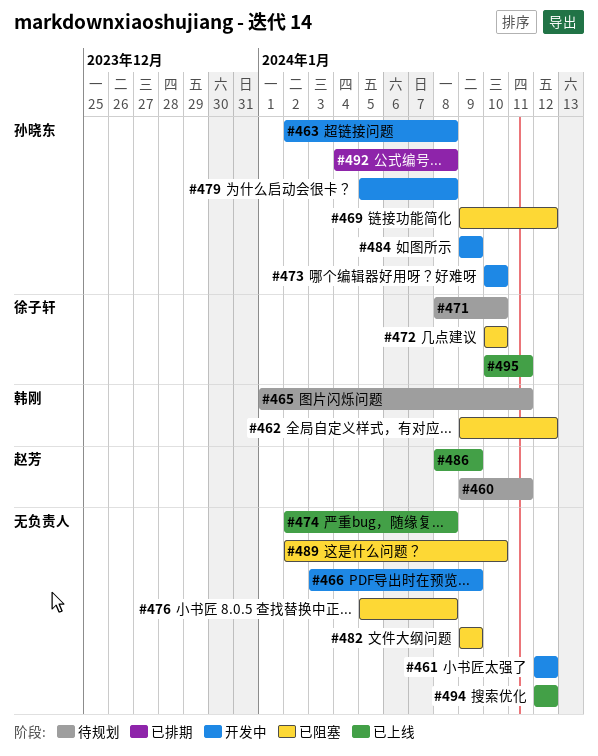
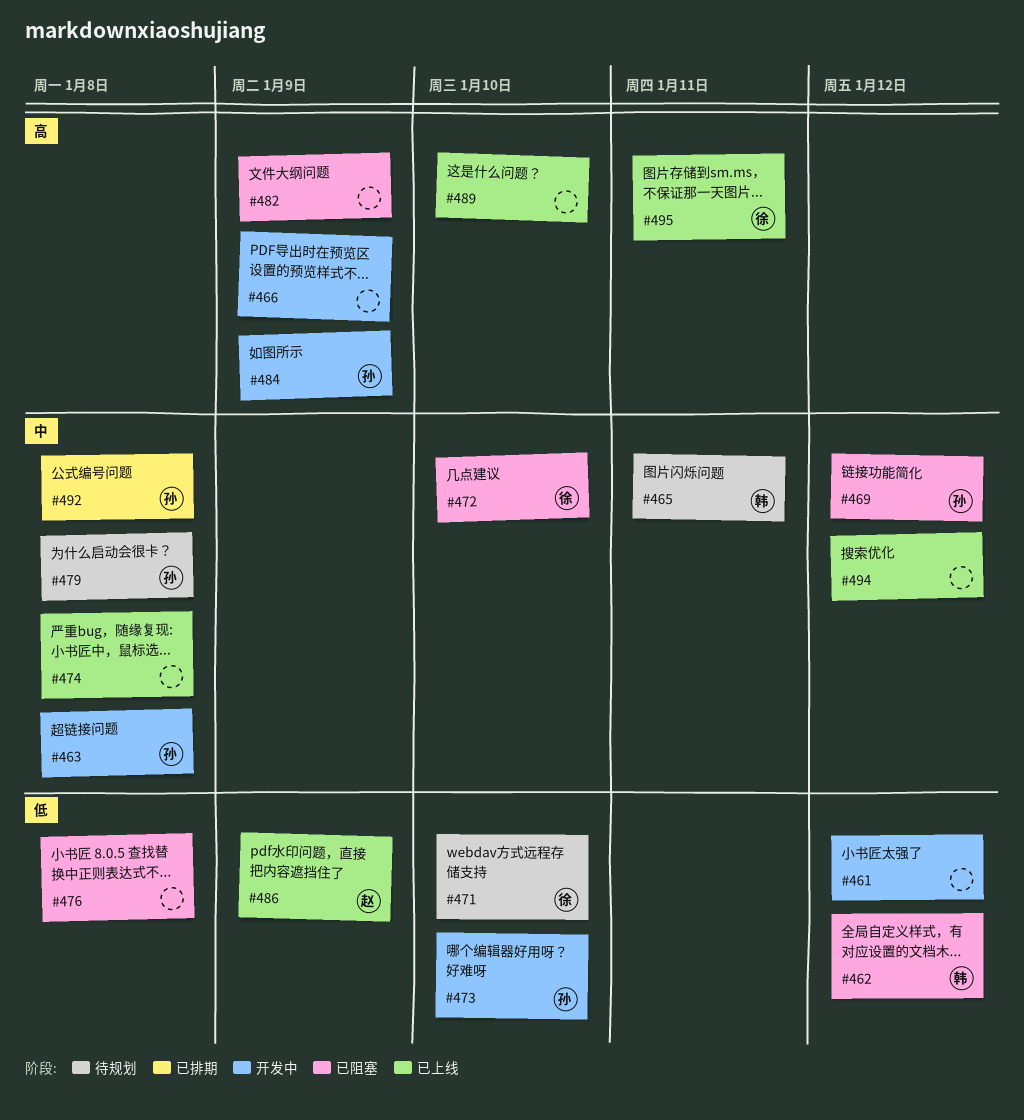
#460: present -> none
#479, status: 开发中 -> 待规划
#489, status: 已阻塞 -> 已上线

